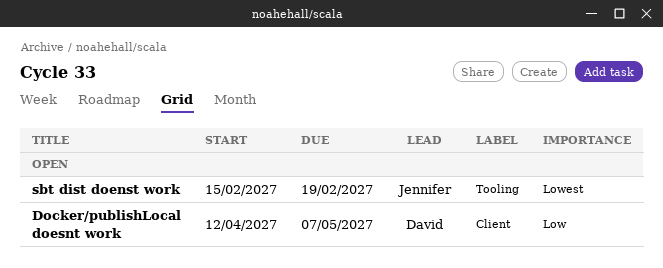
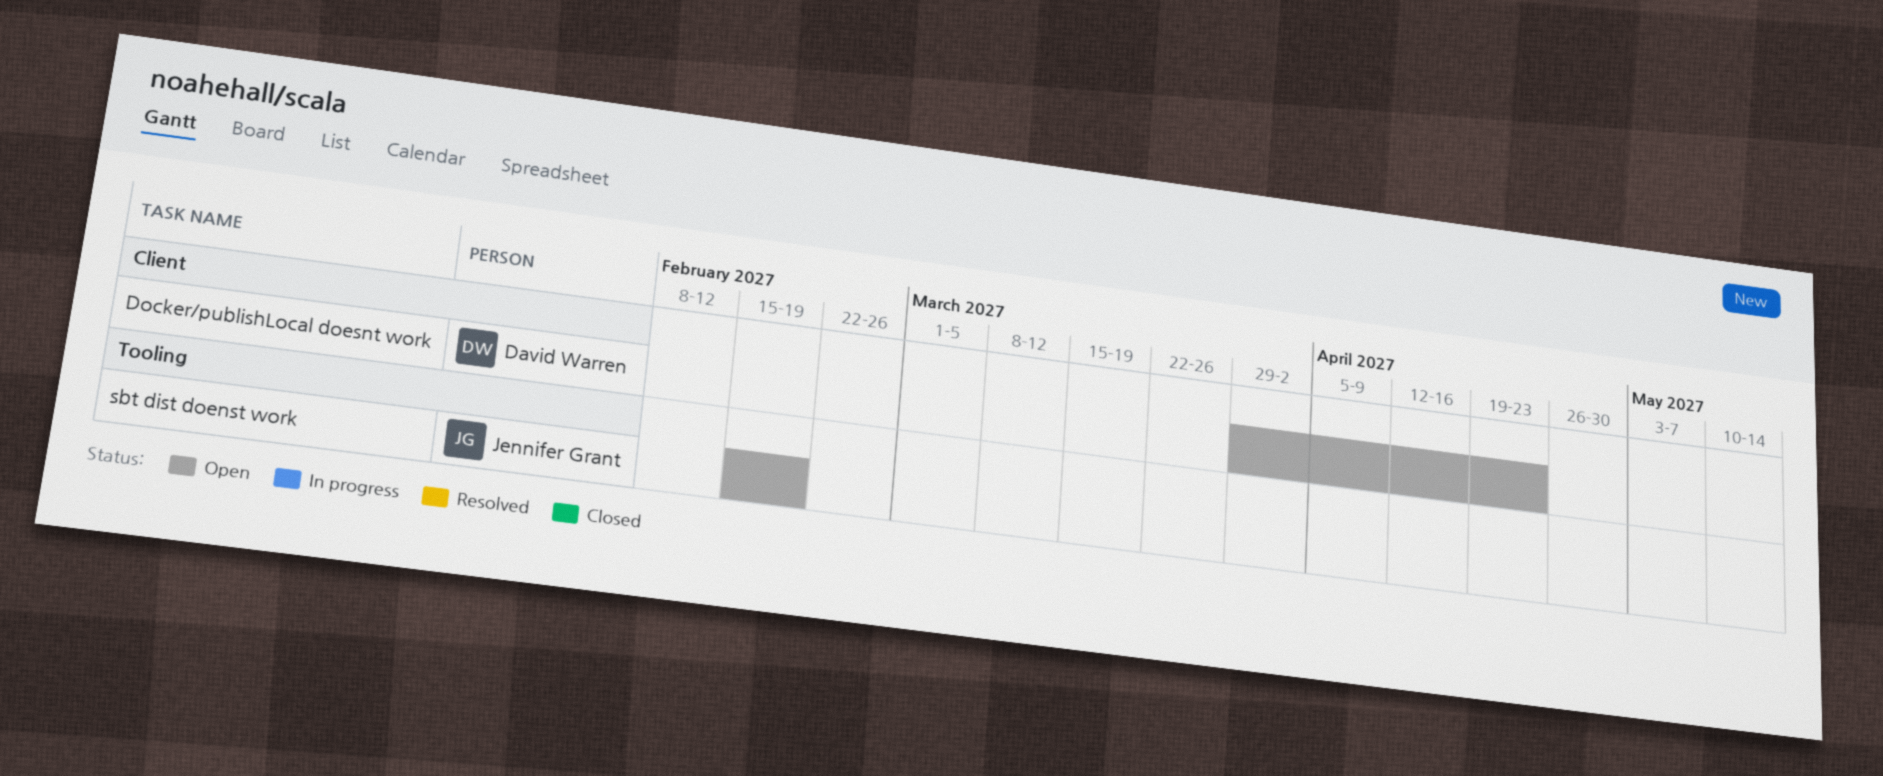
Docker/publishLocal doesnt work, start: Apr 12 -> Mar 29
Docker/publishLocal doesnt work, due: May 7 -> Apr 23

